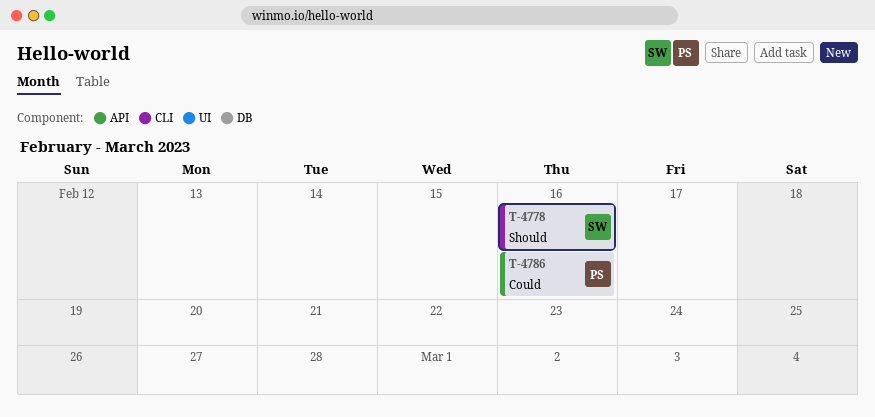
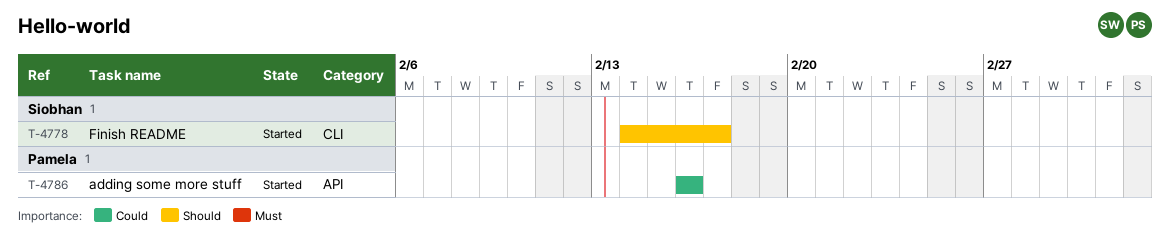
T-4778, due: Feb 16 -> Feb 17

